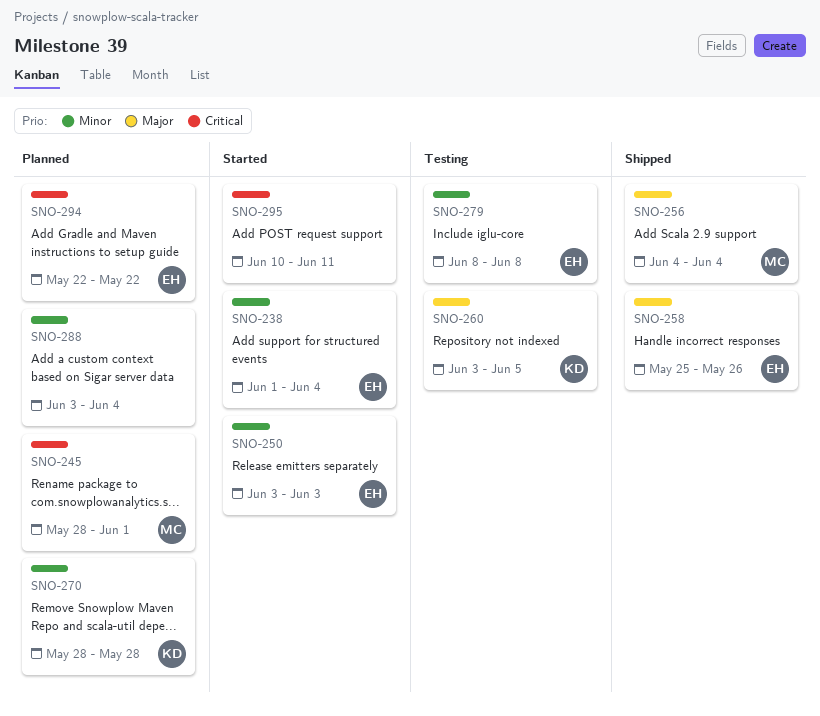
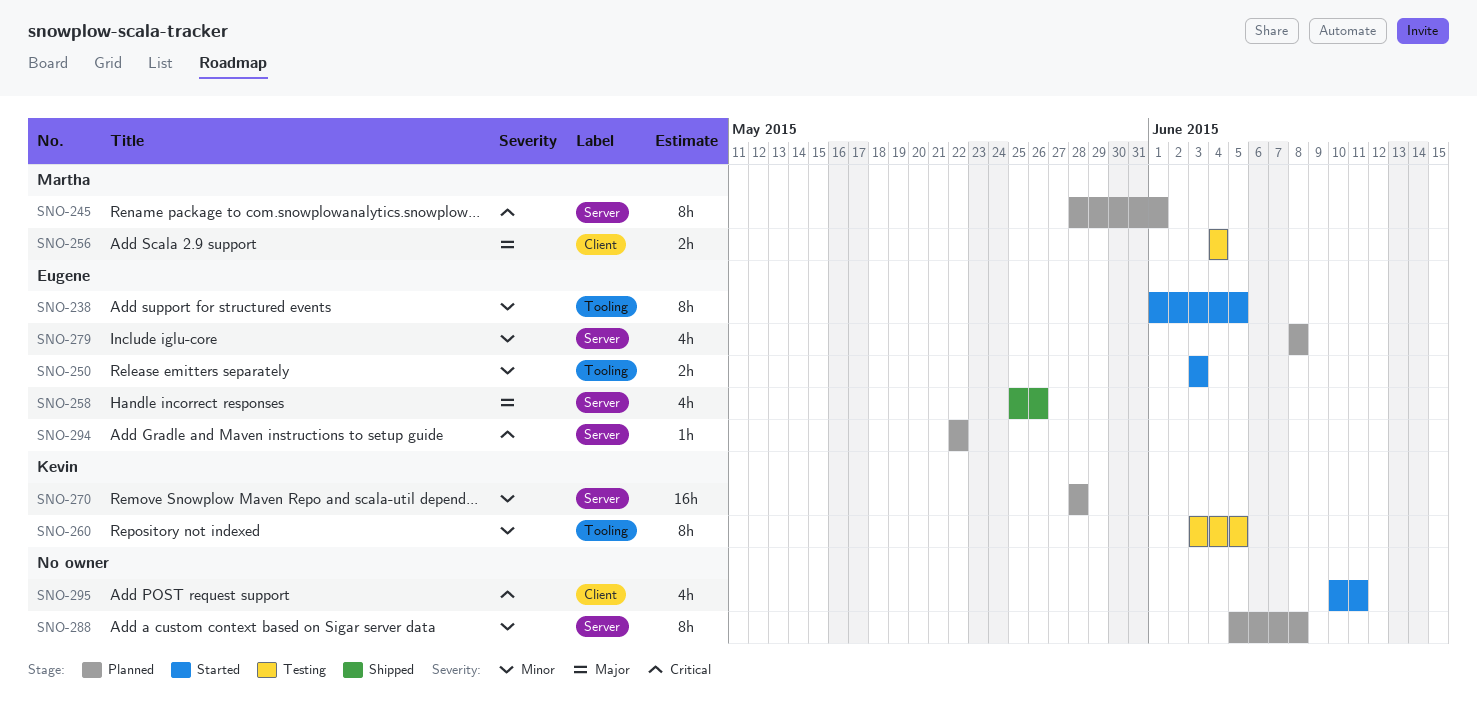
SNO-238, due: Jun 4 -> Jun 5
SNO-256, status: Shipped -> Testing
SNO-260, priority: Major -> Minor
SNO-279, status: Testing -> Planned
SNO-288, start: Jun 3 -> Jun 5
SNO-288, due: Jun 4 -> Jun 8

